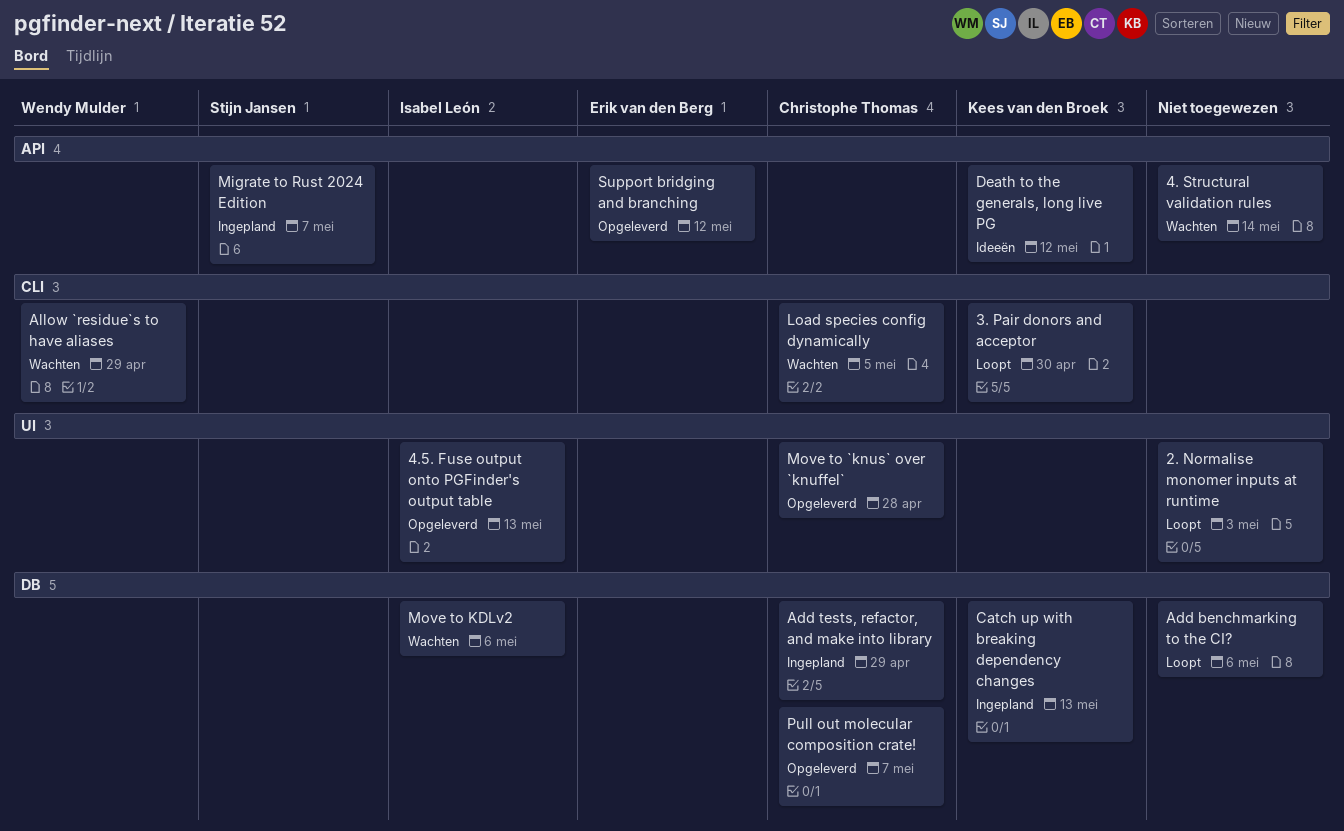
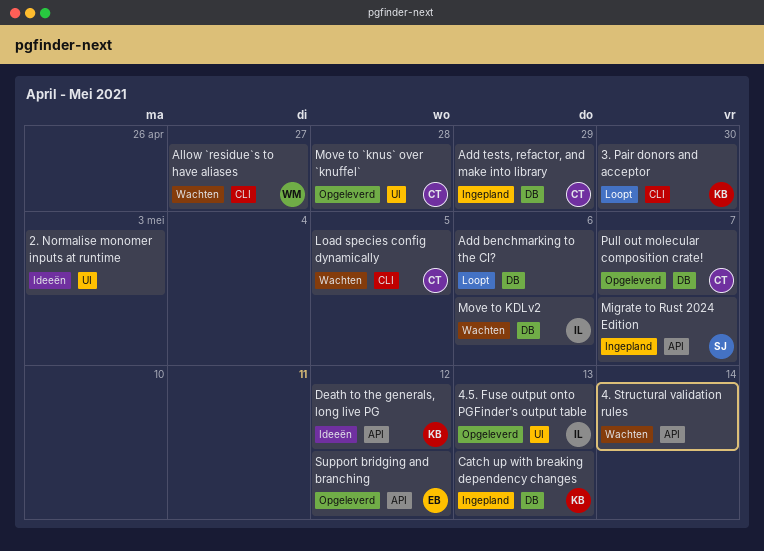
2. Normalise monomer inputs at runtime, status: Loopt -> Ideeën
Allow `residue`s to have aliases, due: Apr 29 -> Apr 27

